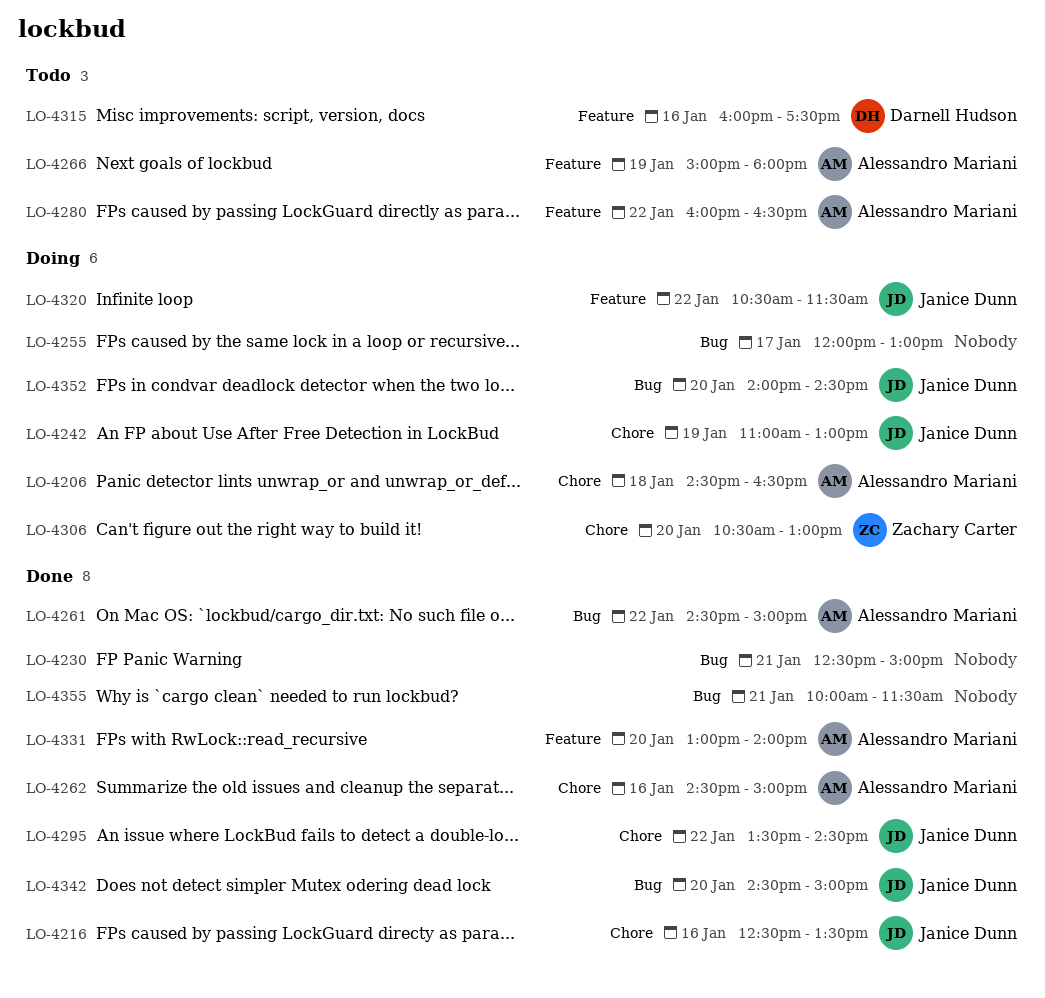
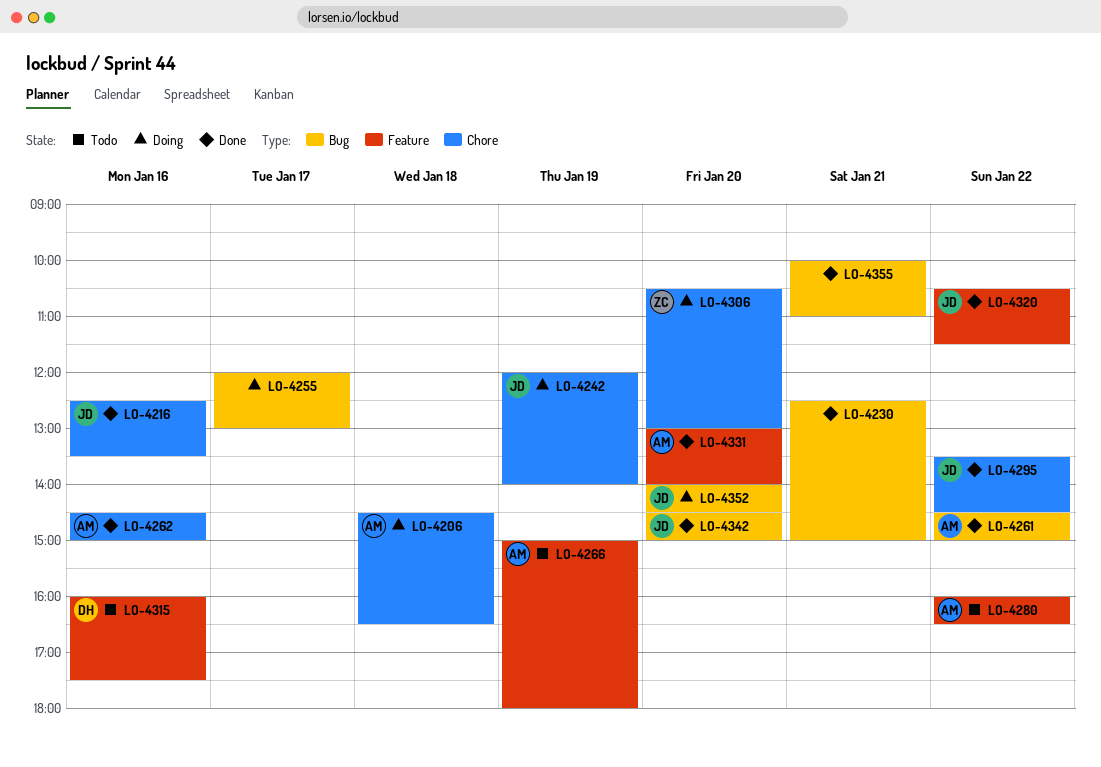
LO-4242, begins: 11:00 -> 12:00
LO-4242, ends: 13:00 -> 14:00
LO-4320, status: Doing -> Done
LO-4355, ends: 11:30 -> 11:00

